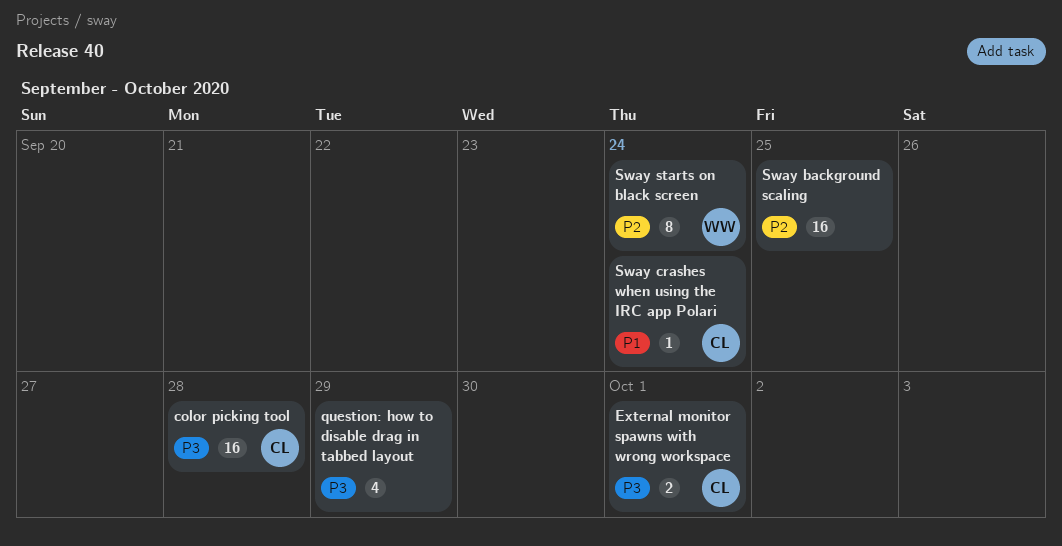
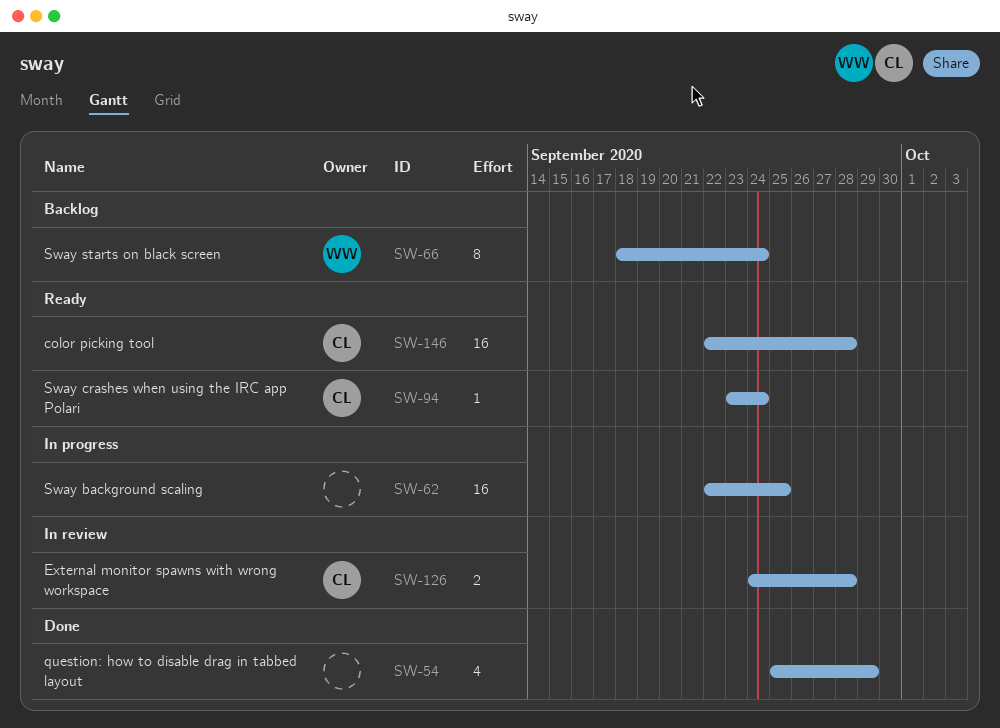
External monitor spawns with wrong workspace, due: Oct 1 -> Sep 28

